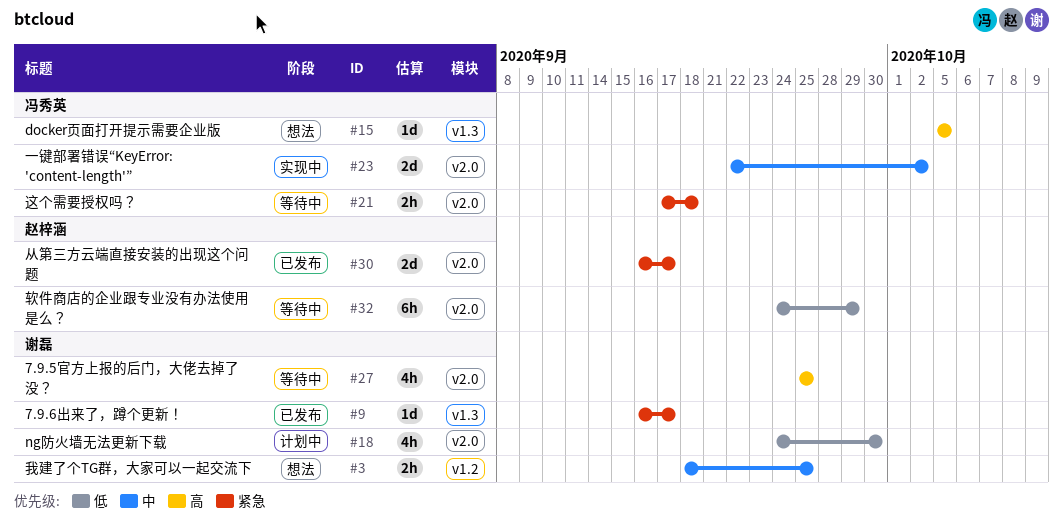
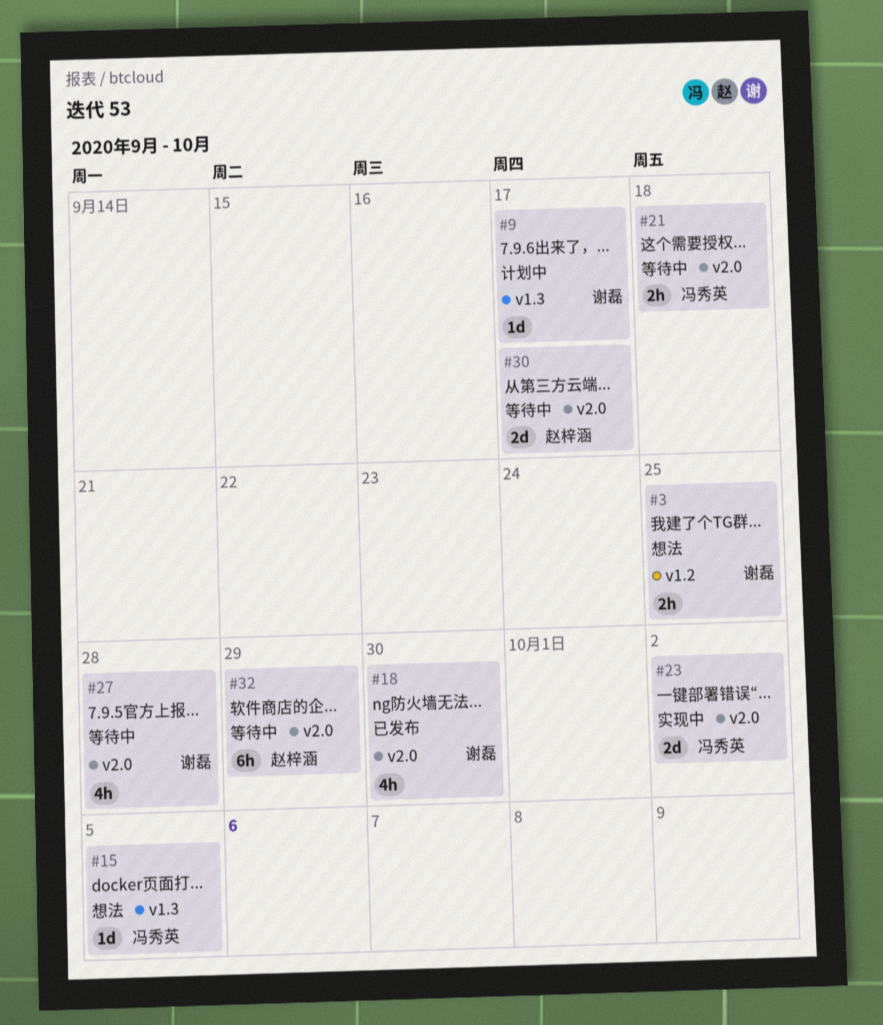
#9, status: 已发布 -> 计划中
#18, status: 计划中 -> 已发布
#27, due: Sep 25 -> Sep 28
#30, status: 已发布 -> 等待中

